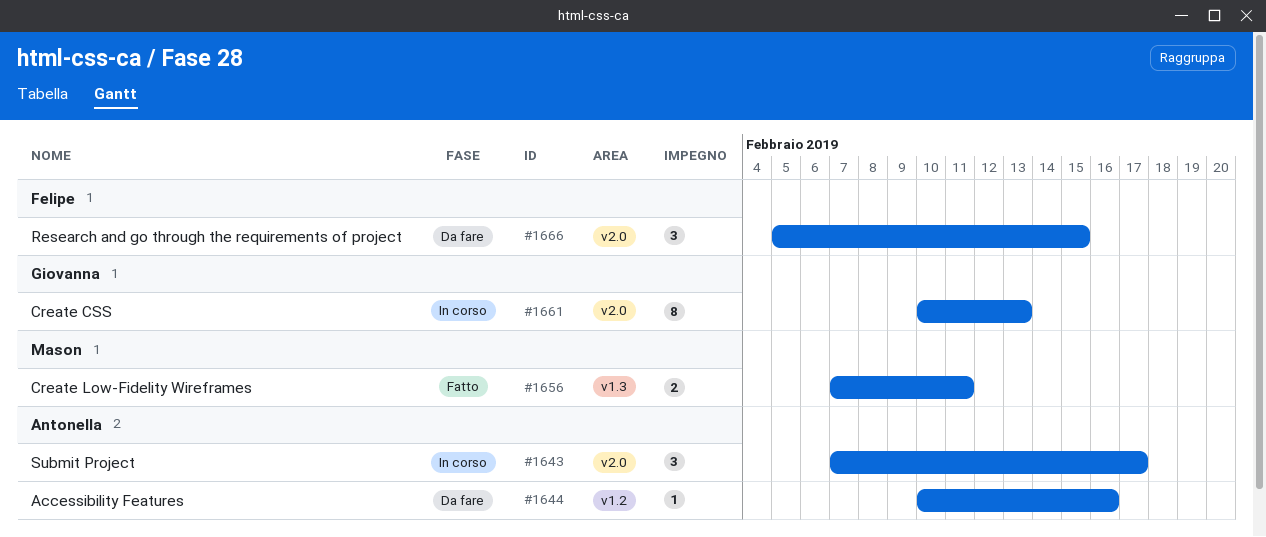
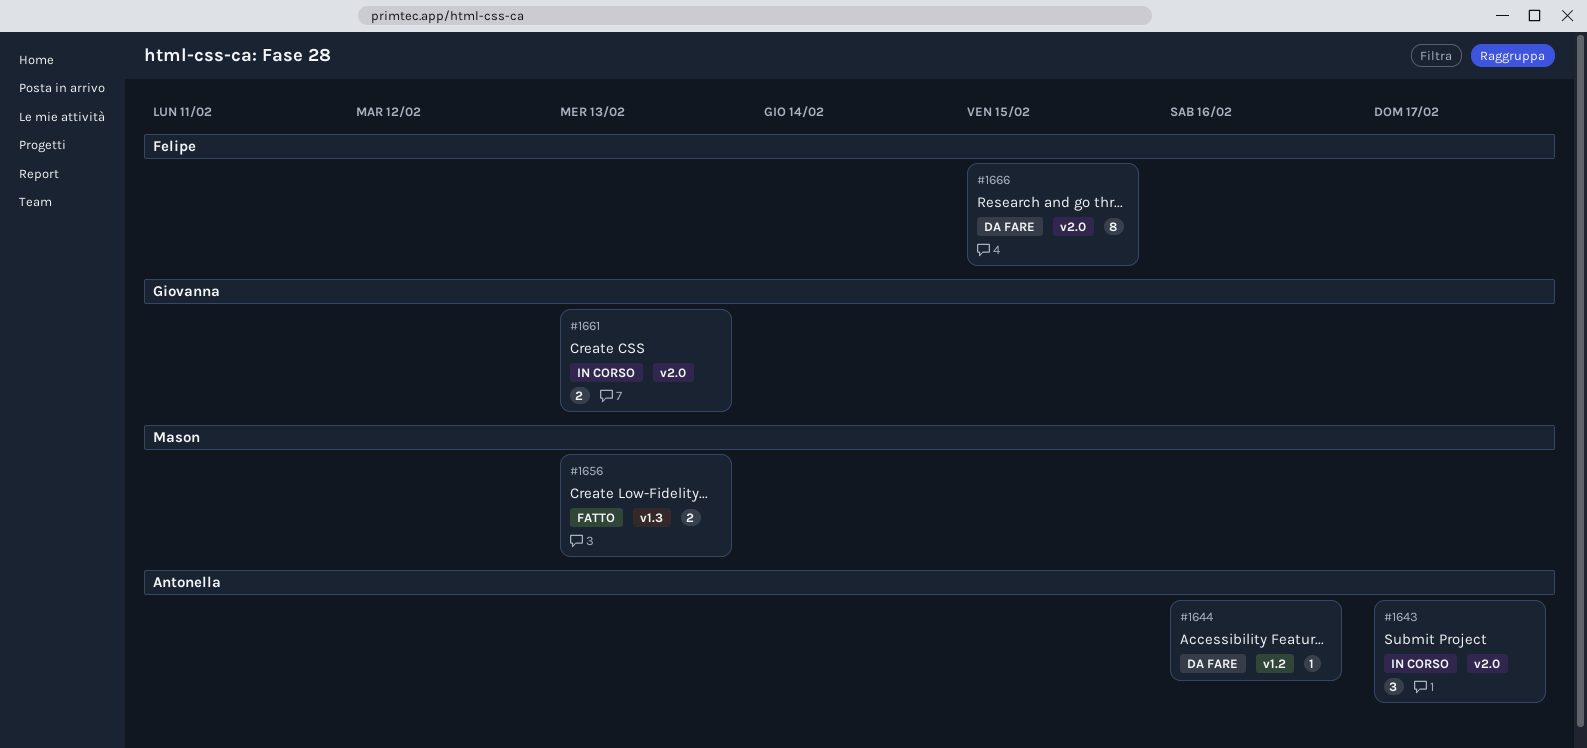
#1656, due: Feb 11 -> Feb 13
#1661, estimate: 8 -> 2
#1666, estimate: 3 -> 8

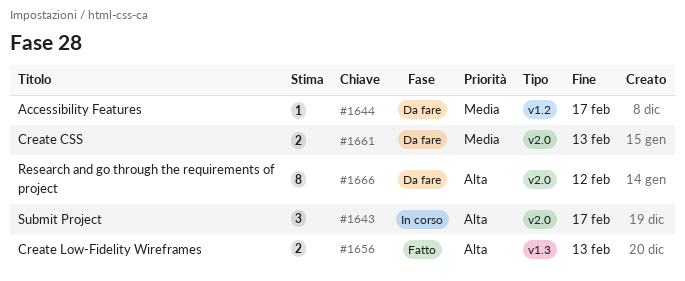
#1644, due: Feb 16 -> Feb 17
#1661, status: In corso -> Da fare
#1666, due: Feb 15 -> Feb 12

